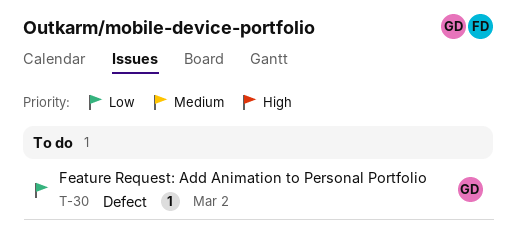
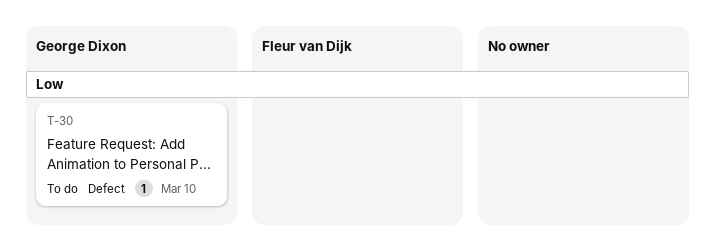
T-30, due: Mar 2 -> Mar 10

